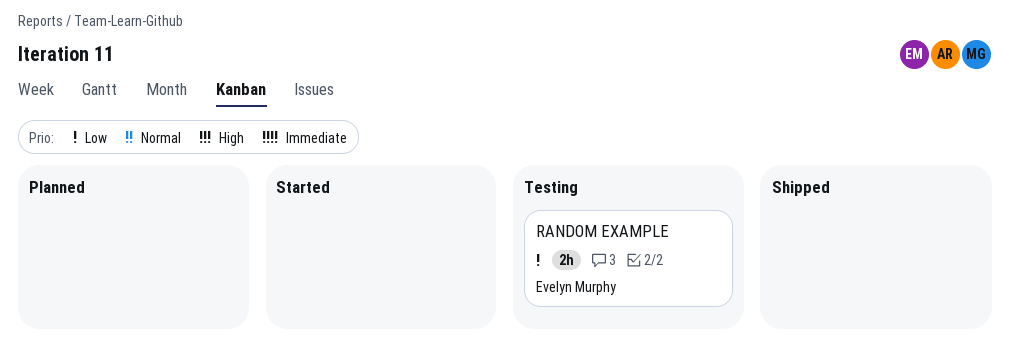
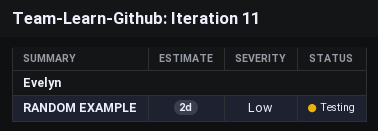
RANDOM EXAMPLE, estimate: 2h -> 2d

